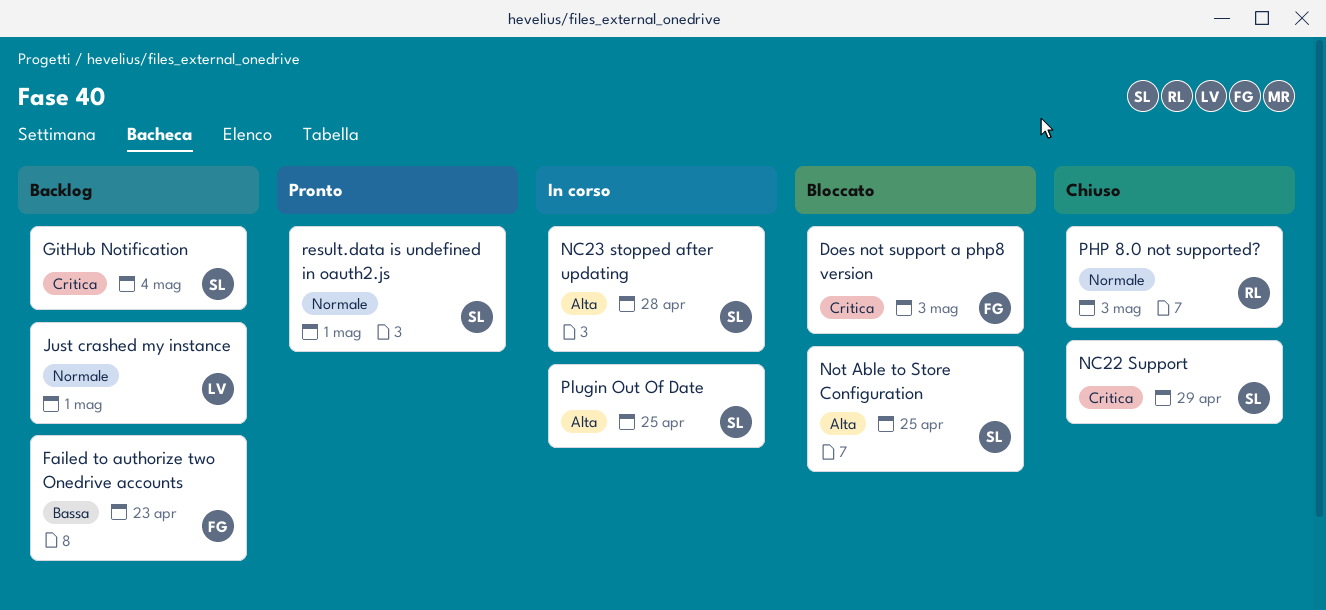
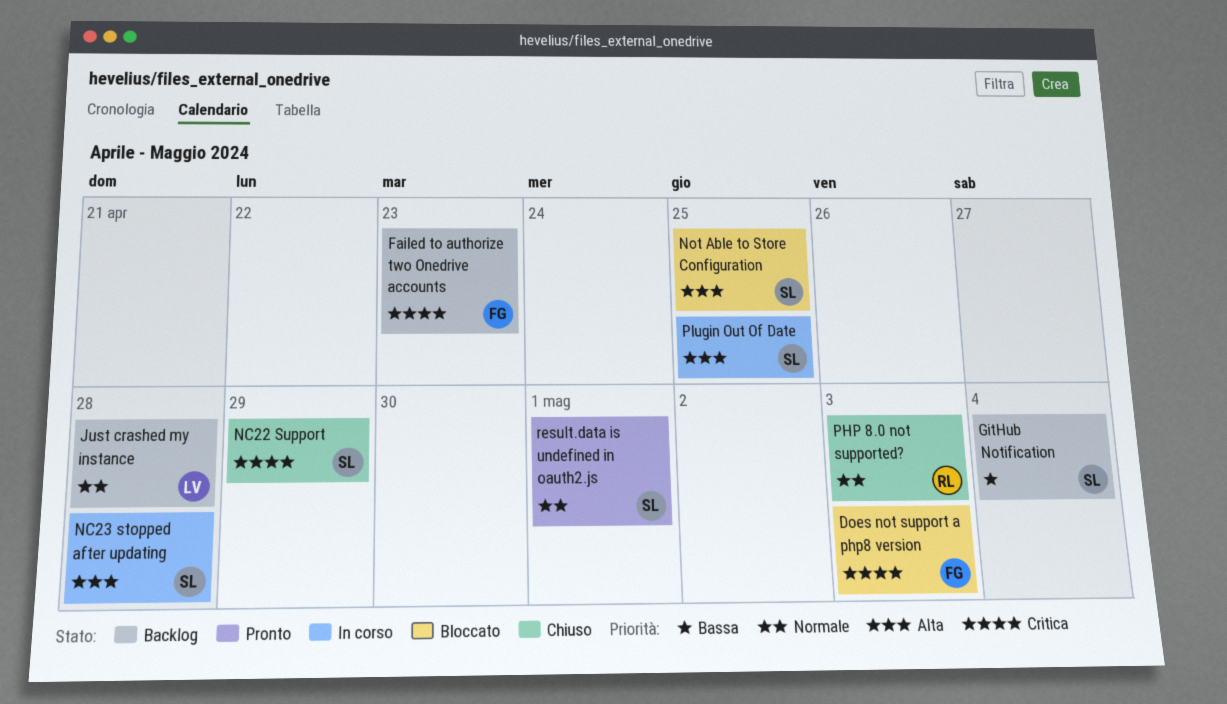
Failed to authorize two Onedrive accounts, priority: Bassa -> Critica
GitHub Notification, priority: Critica -> Bassa
Just crashed my instance, due: May 1 -> Apr 28

